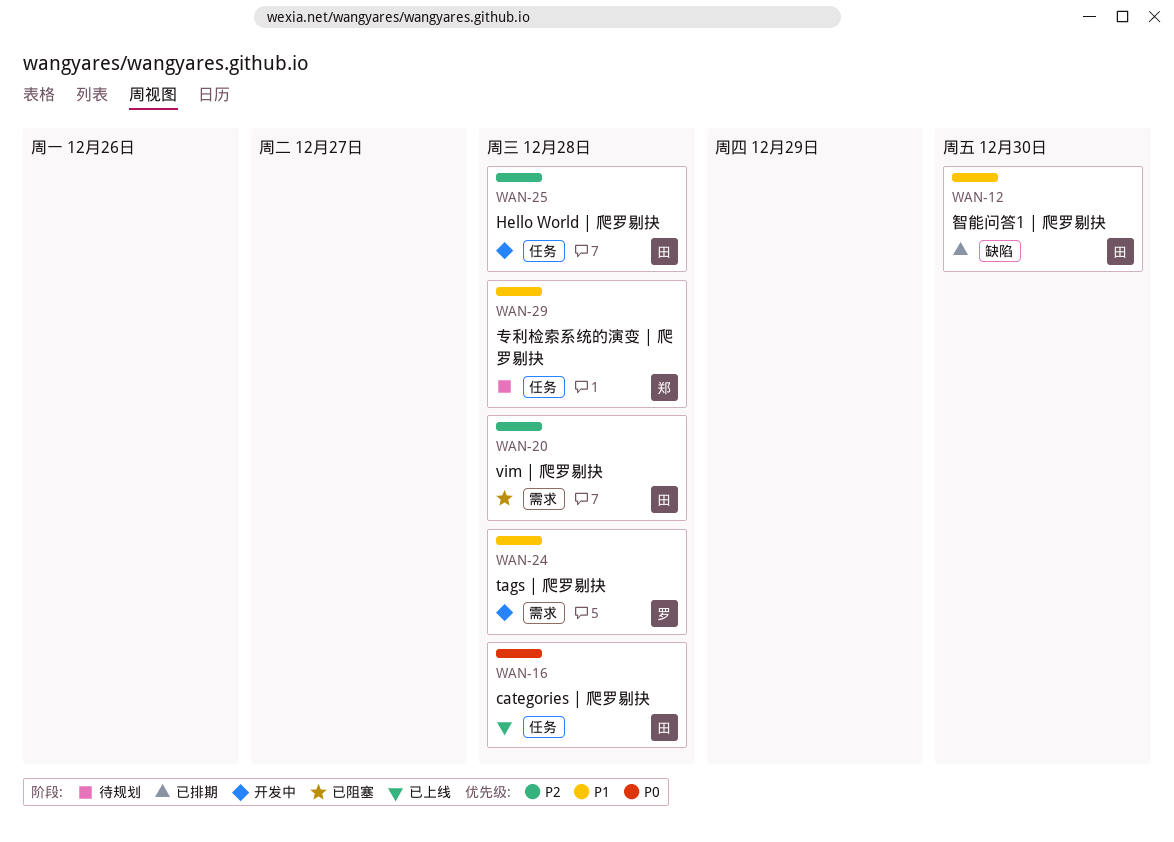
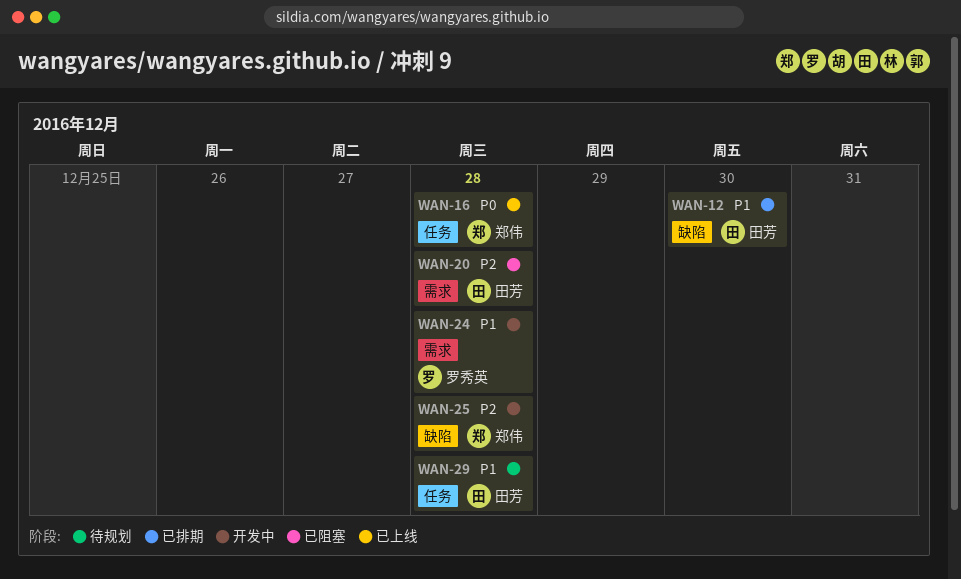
WAN-16, owner: 田芳 -> 郑伟
WAN-25, owner: 田芳 -> 郑伟
WAN-25, label: 任务 -> 缺陷
WAN-29, owner: 郑伟 -> 田芳

